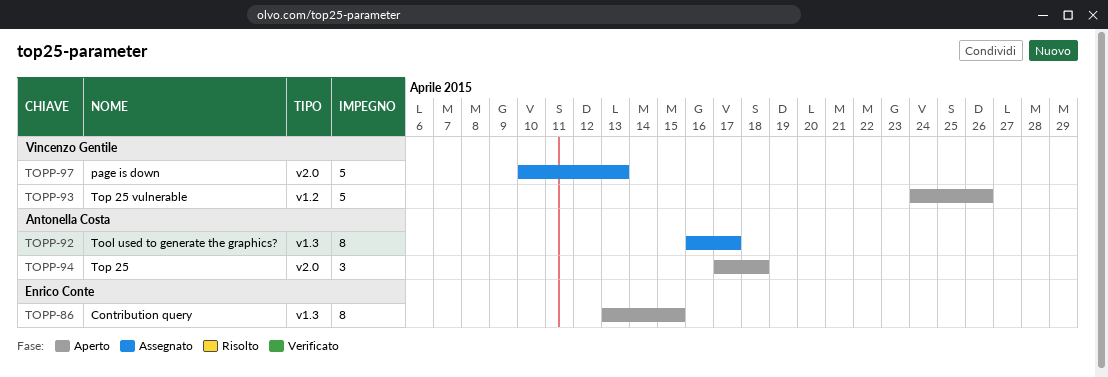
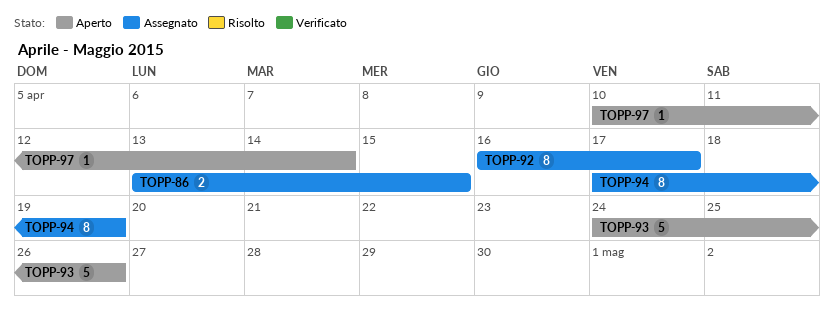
TOPP-86, status: Aperto -> Assegnato
TOPP-86, estimate: 8 -> 2
TOPP-94, status: Aperto -> Assegnato
TOPP-94, estimate: 3 -> 8
TOPP-94, due: Apr 18 -> Apr 19
TOPP-97, status: Assegnato -> Aperto
TOPP-97, estimate: 5 -> 1
TOPP-97, due: Apr 13 -> Apr 14

